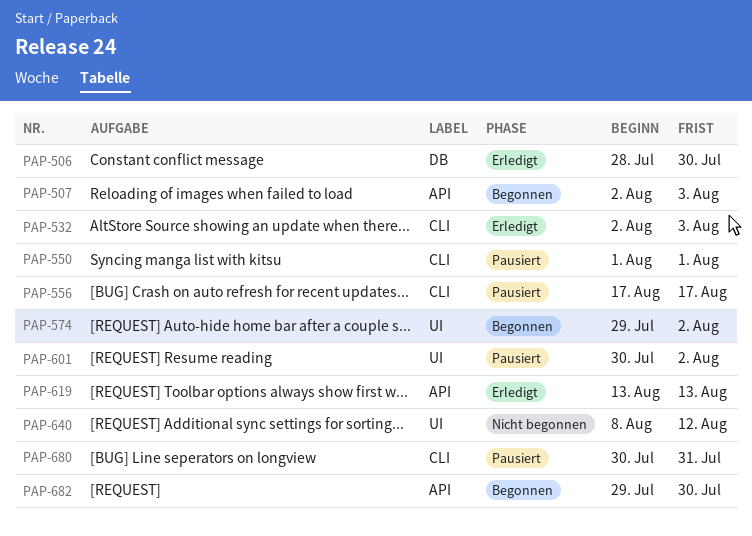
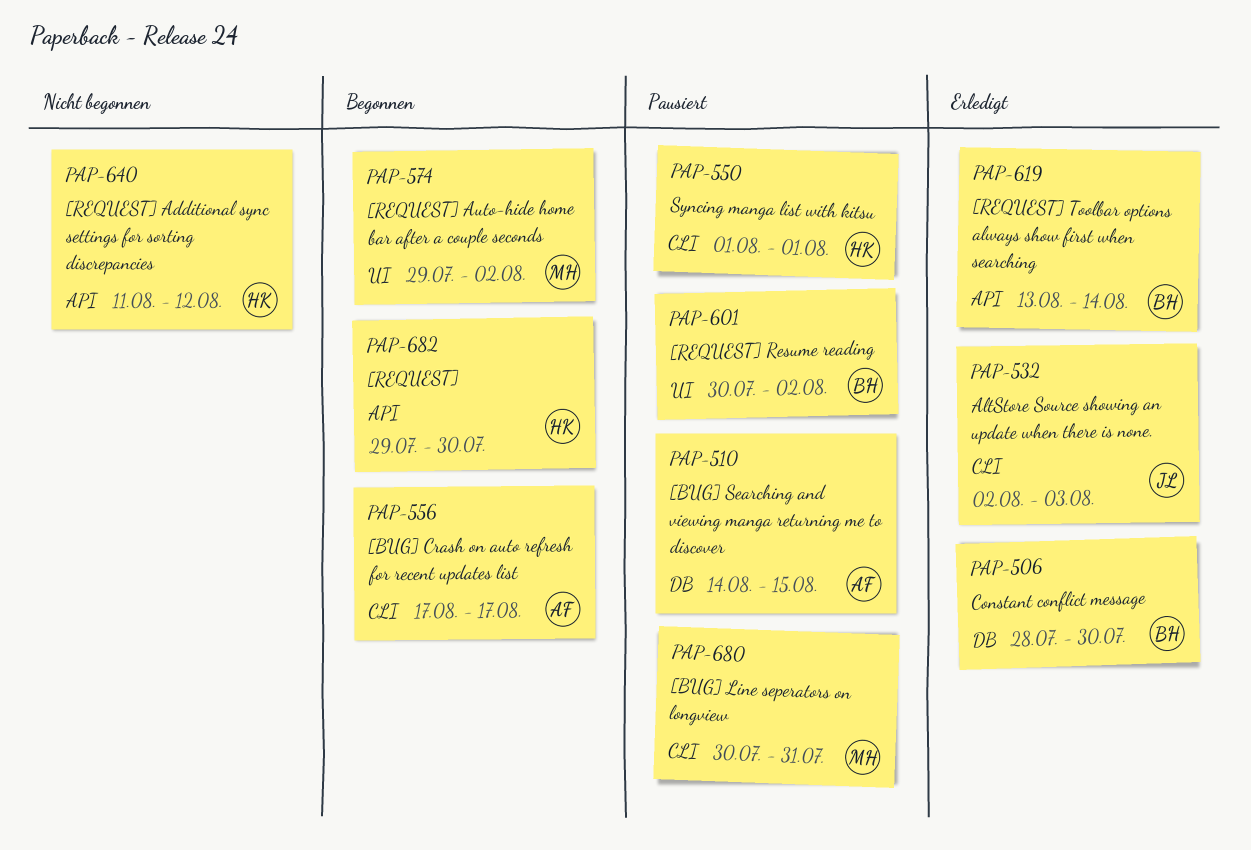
PAP-507: present -> none
PAP-510: none -> present
PAP-556, status: Pausiert -> Begonnen
PAP-619, due: Aug 13 -> Aug 14
PAP-640, label: UI -> API
PAP-640, start: Aug 8 -> Aug 11

